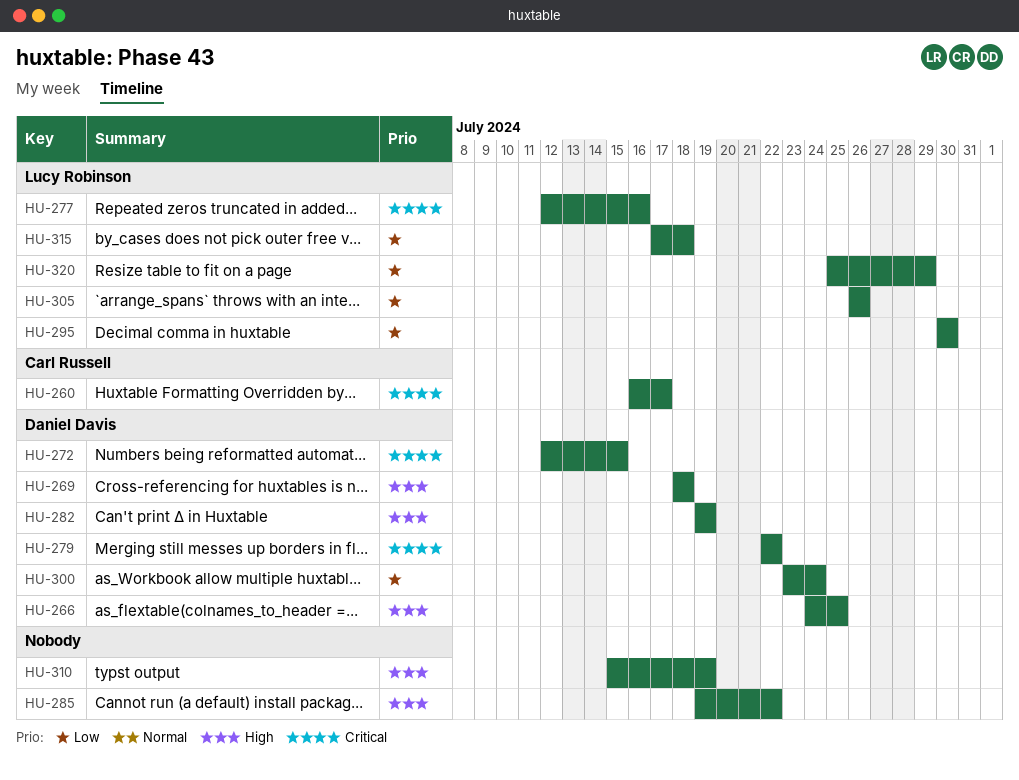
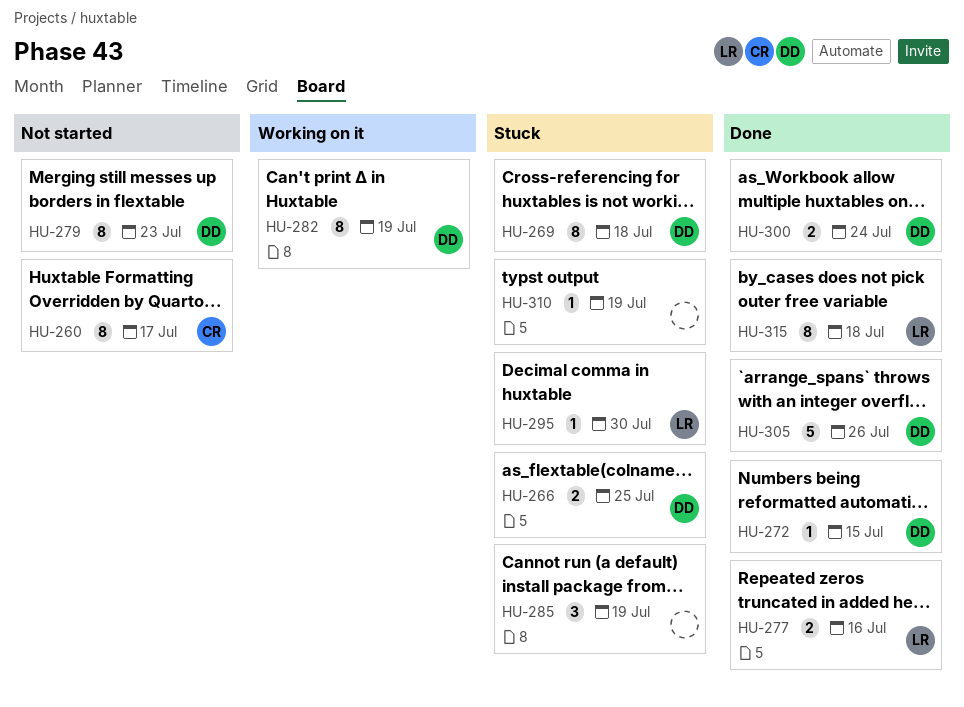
HU-279, due: Jul 22 -> Jul 23
HU-285, due: Jul 22 -> Jul 19
HU-305, owner: Lucy Robinson -> Daniel Davis
HU-320: present -> none

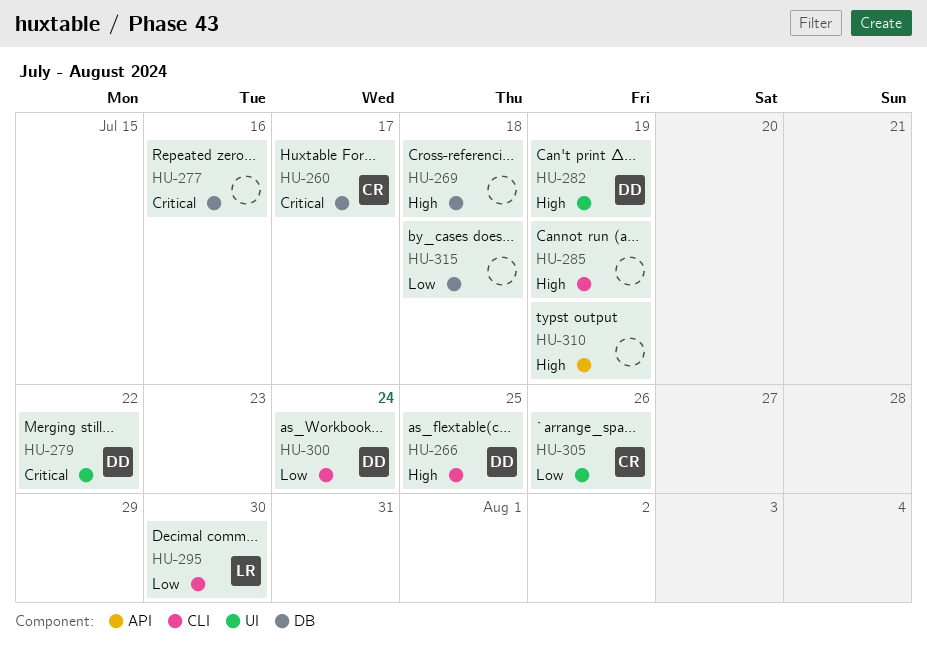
HU-269, owner: DD -> none
HU-272: present -> none
HU-277, owner: LR -> none
HU-279, due: Jul 23 -> Jul 22
HU-305, owner: DD -> CR
HU-315, owner: LR -> none

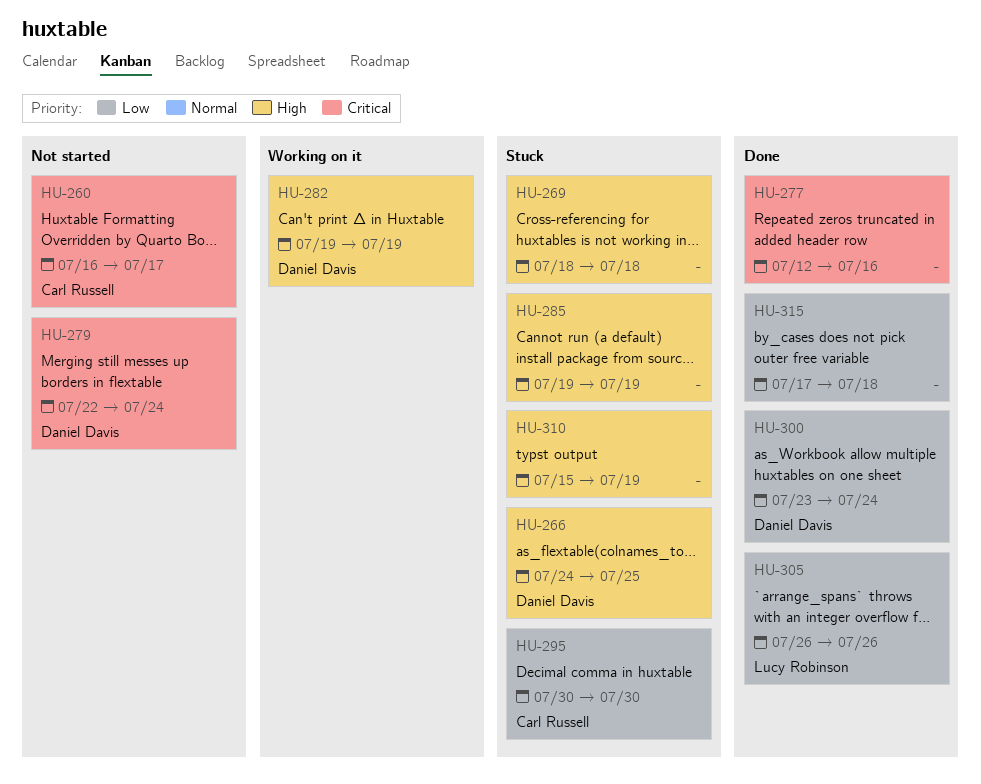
HU-279, due: Jul 22 -> Jul 24
HU-295, owner: Lucy Robinson -> Carl Russell
HU-305, owner: Carl Russell -> Lucy Robinson

